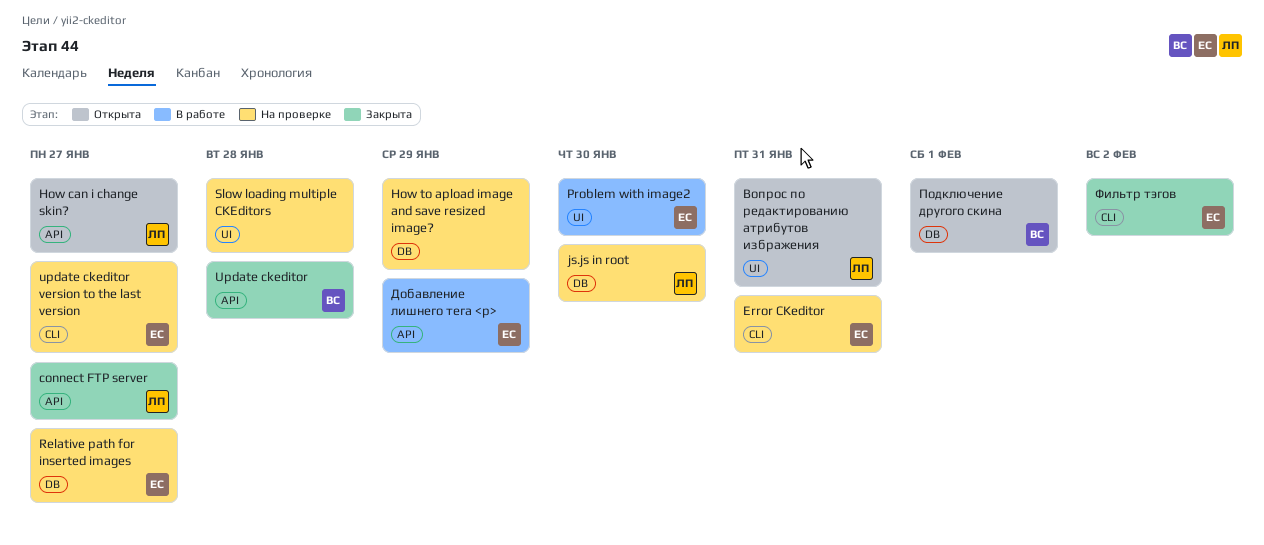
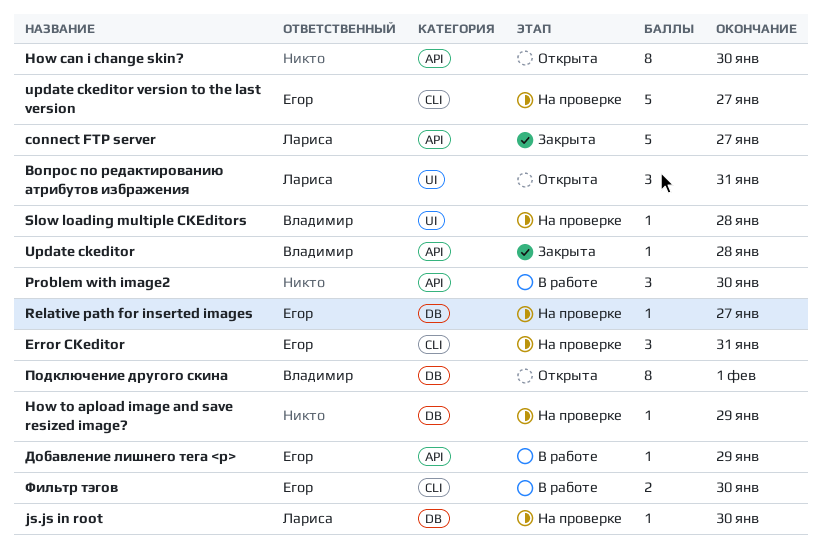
How can i change skin?, owner: Лариса -> none
How can i change skin?, due: Jan 27 -> Jan 30
Problem with image2, owner: Егор -> none
Problem with image2, label: UI -> API
Slow loading multiple CKEditors, owner: none -> Владимир
Фильтр тэгов, status: Закрыта -> В работе
Фильтр тэгов, due: Feb 2 -> Jan 30

